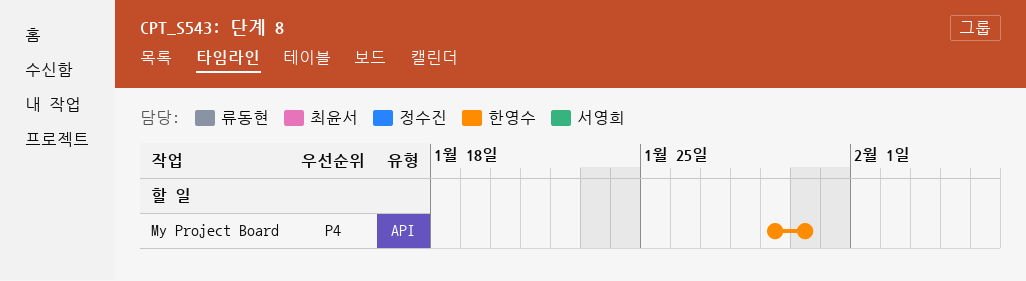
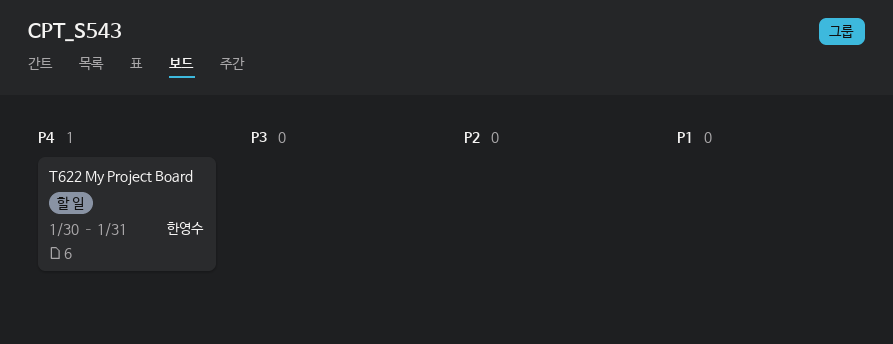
My Project Board, start: Jan 29 -> Jan 30
My Project Board, due: Jan 30 -> Jan 31

